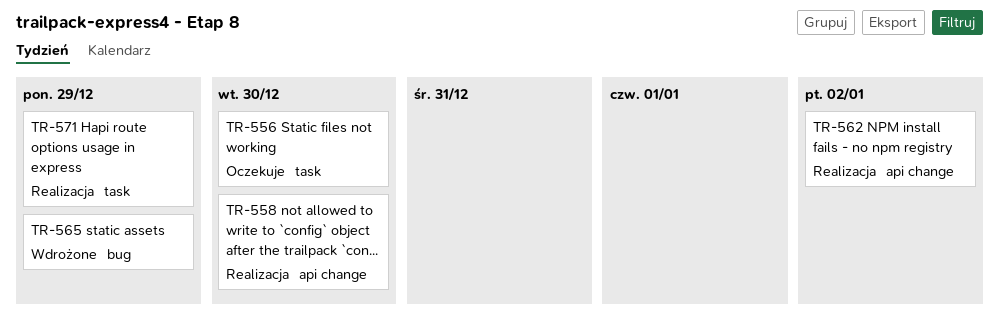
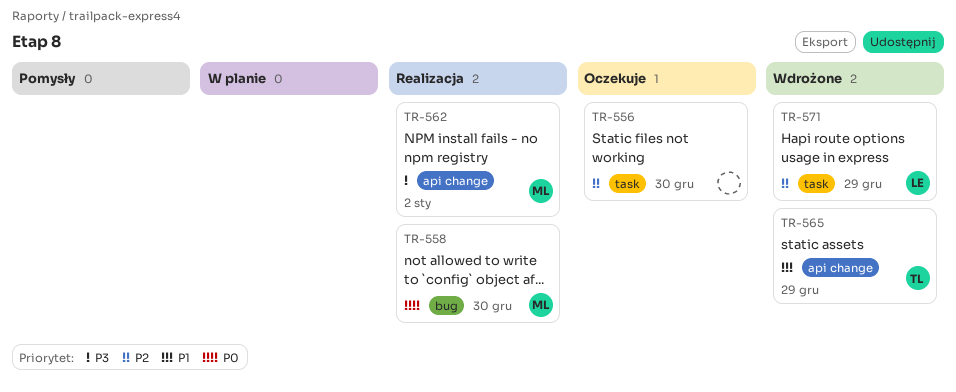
TR-558, label: api change -> bug
TR-565, label: bug -> api change
TR-571, status: Realizacja -> Wdrożone

